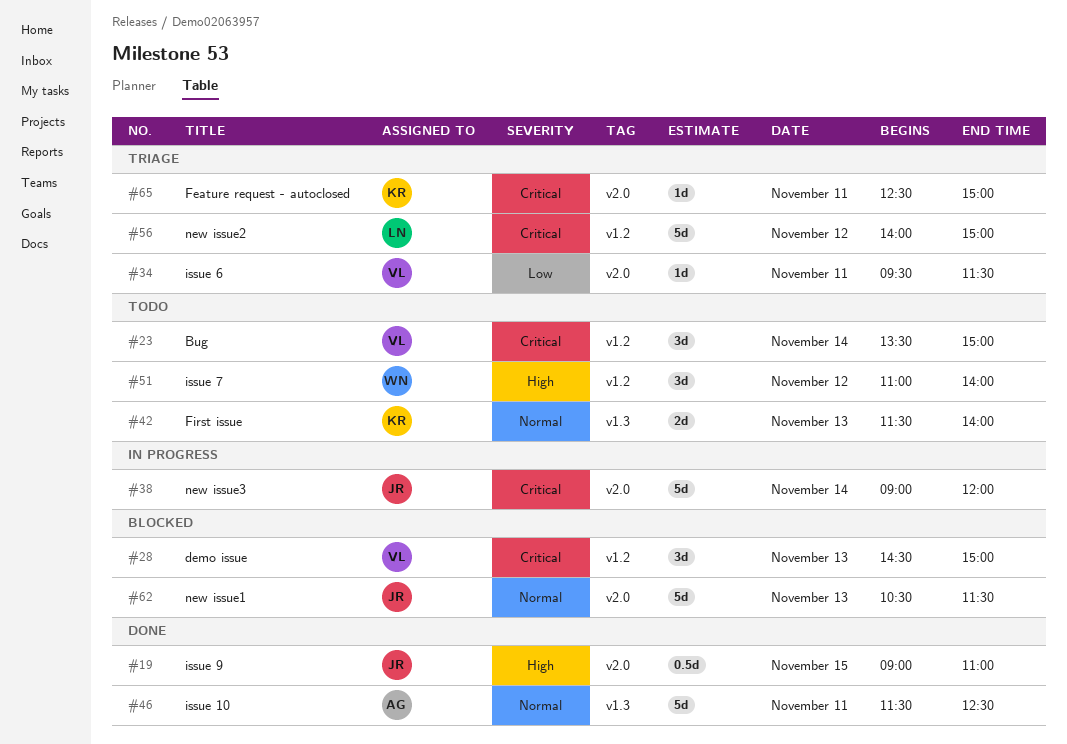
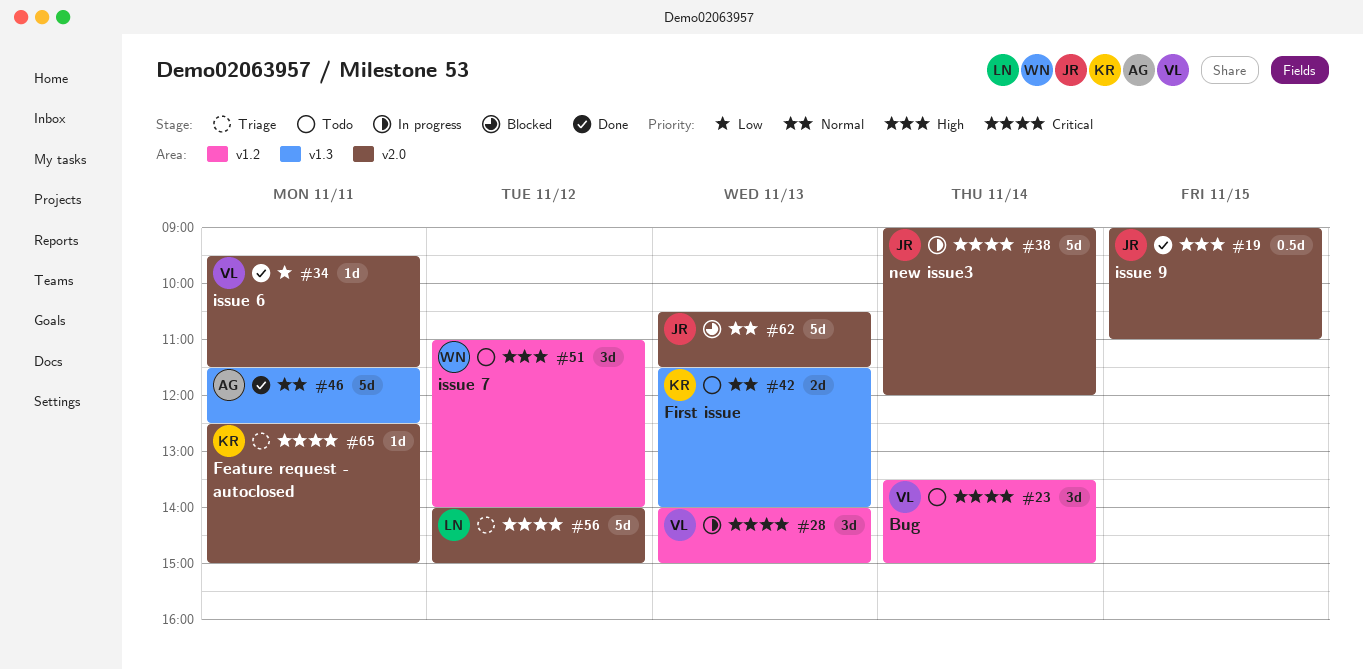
#28, status: Blocked -> In progress
#28, begins: 14:30 -> 14:00
#34, status: Triage -> Done
#56, label: v1.2 -> v2.0

